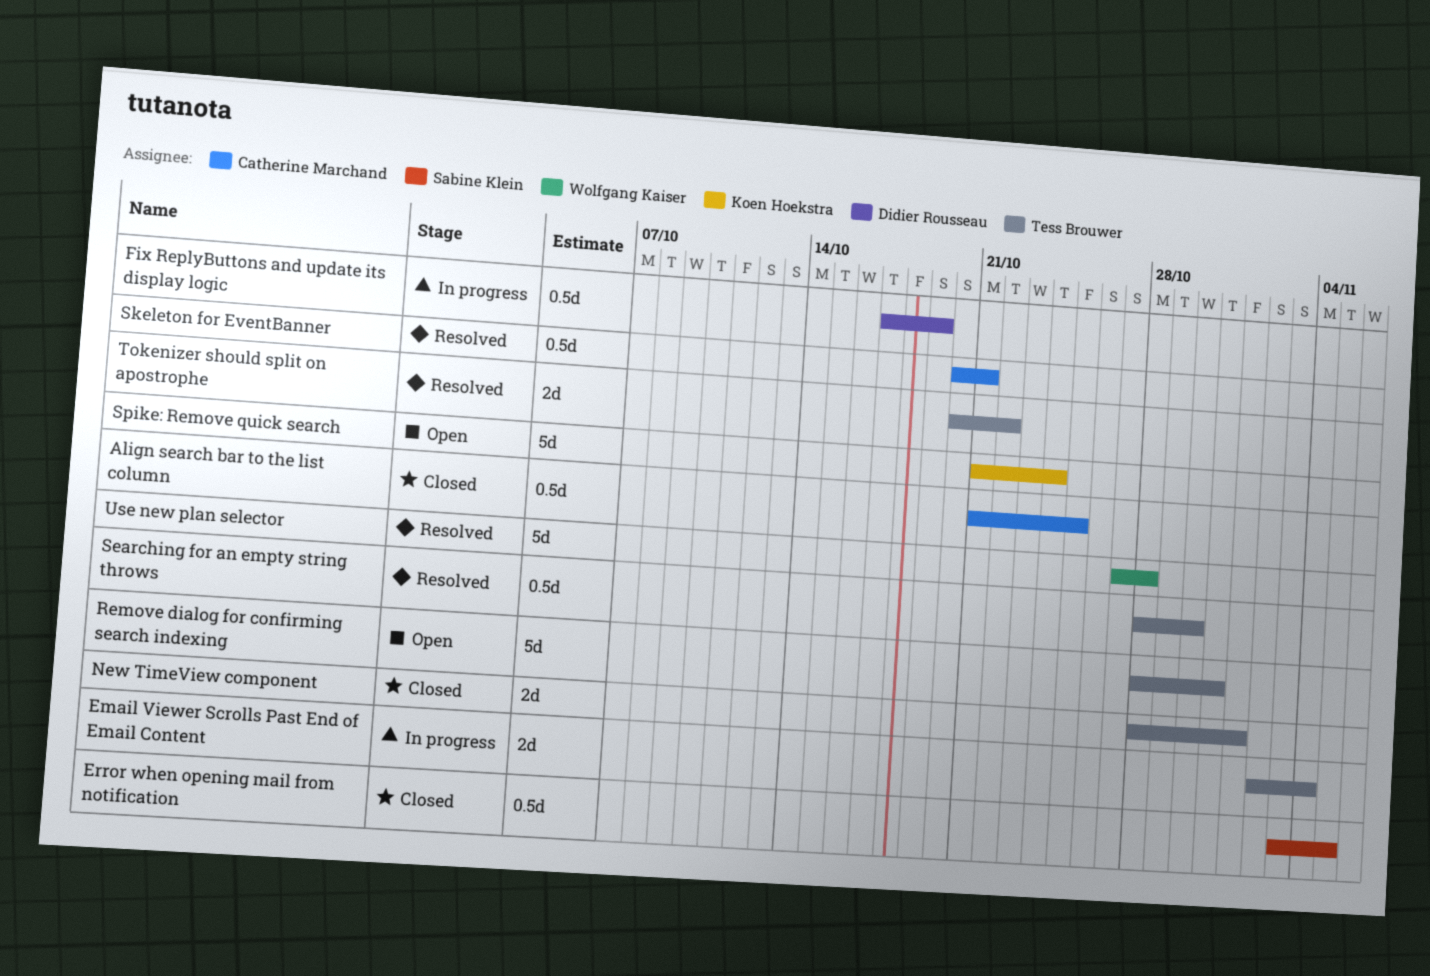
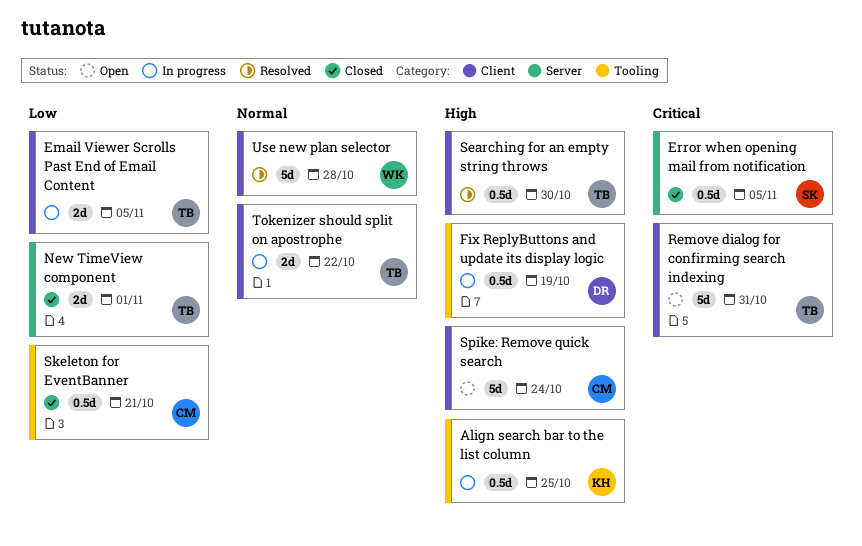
Align search bar to the list column, status: Closed -> In progress
Align search bar to the list column, owner: Catherine Marchand -> Koen Hoekstra
Email Viewer Scrolls Past End of Email Content, due: Nov 4 -> Nov 5
Skeleton for EventBanner, status: Resolved -> Closed
Spike: Remove quick search, owner: Koen Hoekstra -> Catherine Marchand
Tokenizer should split on apostrophe, status: Resolved -> In progress

